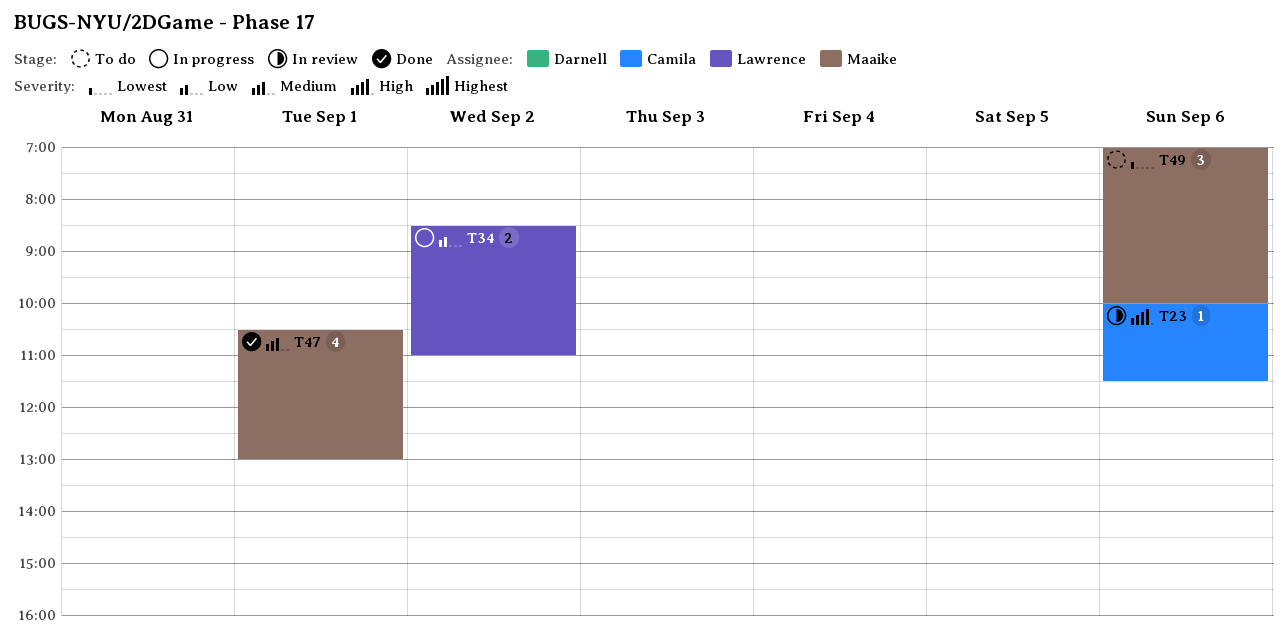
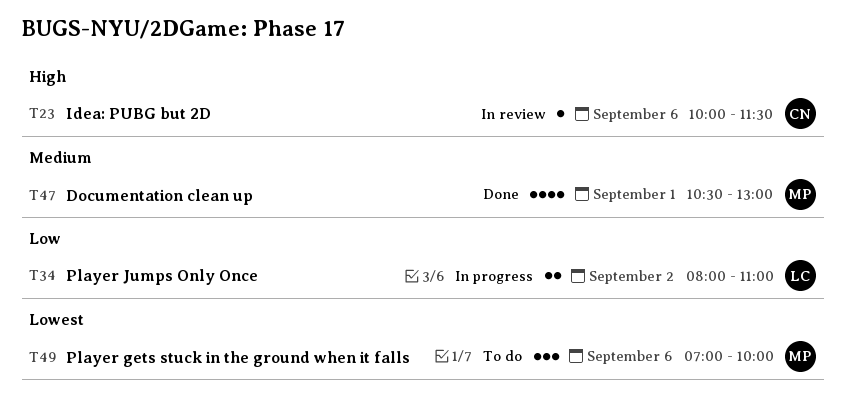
T34, begins: 08:30 -> 08:00

